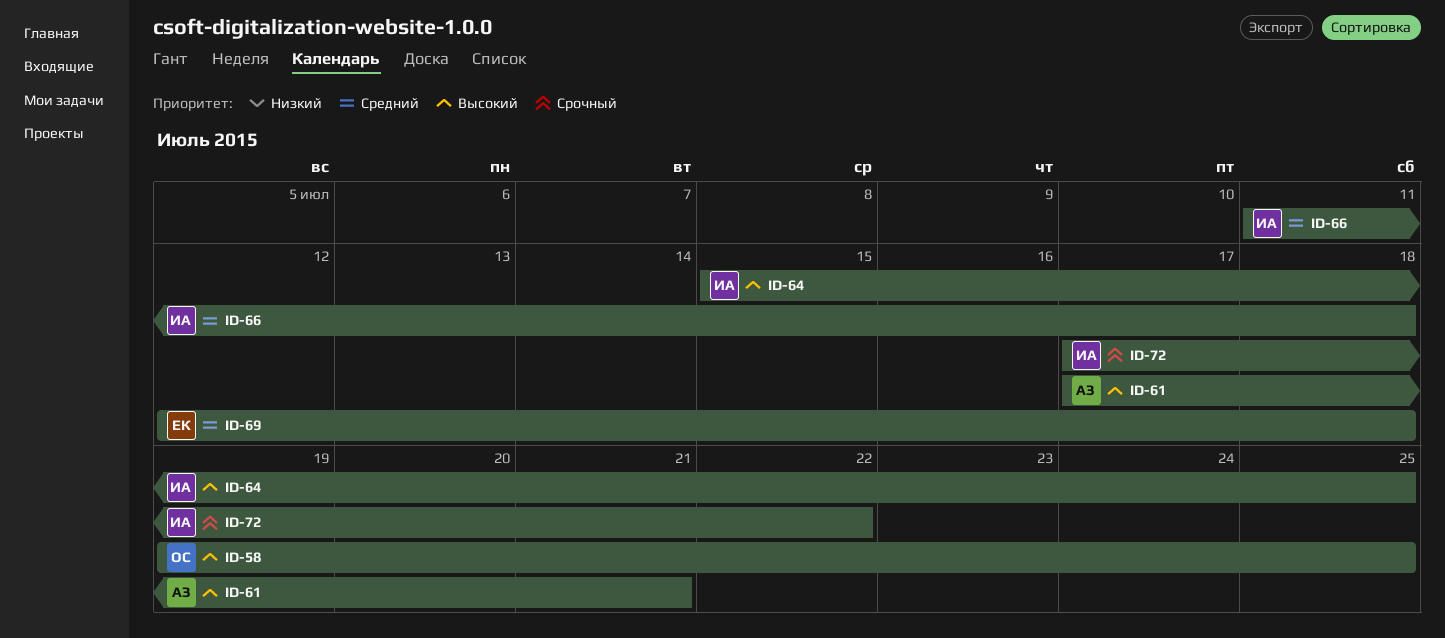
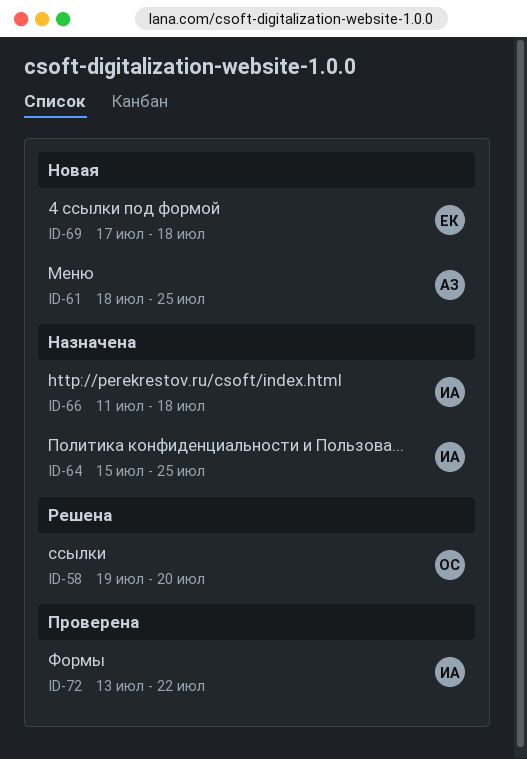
ID-58, due: Jul 25 -> Jul 20
ID-61, start: Jul 17 -> Jul 18
ID-61, due: Jul 21 -> Jul 25
ID-69, start: Jul 12 -> Jul 17
ID-72, start: Jul 17 -> Jul 13

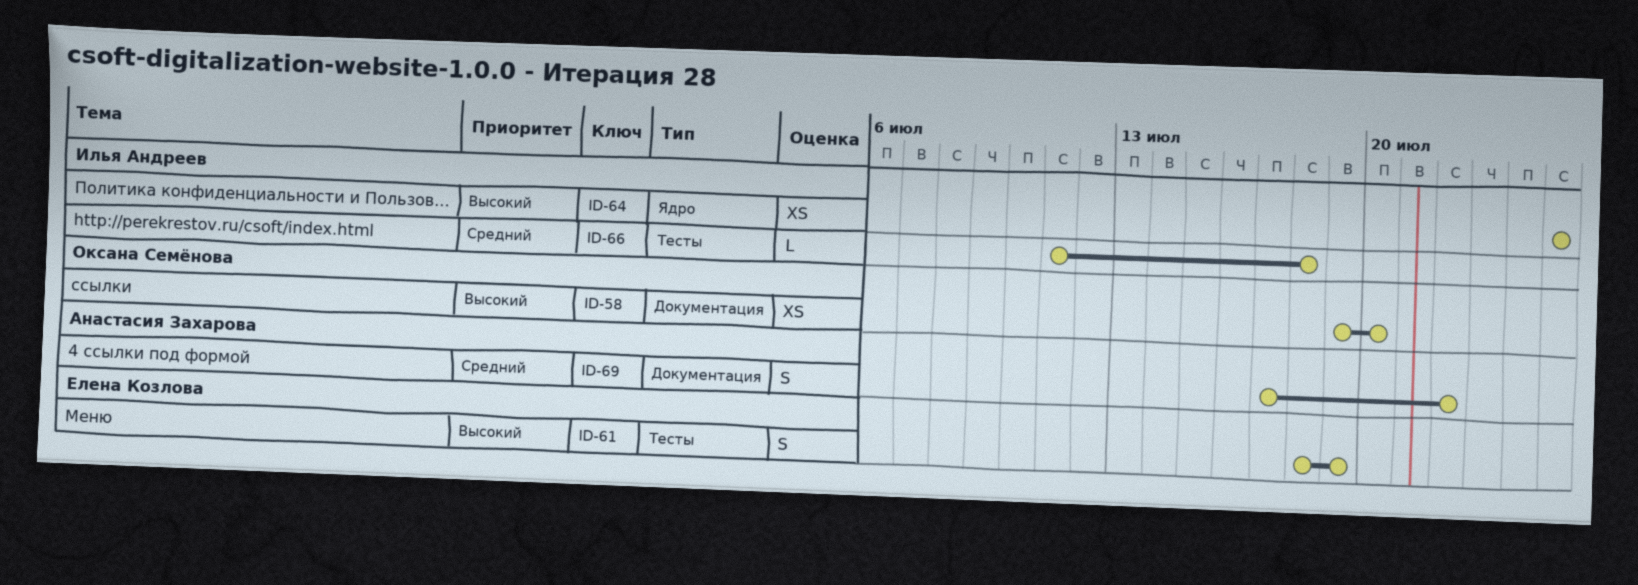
ID-61, owner: Анастасия Захарова -> Елена Козлова
ID-61, due: Jul 25 -> Jul 19
ID-64, start: Jul 15 -> Jul 25
ID-69, owner: Елена Козлова -> Анастасия Захарова
ID-69, due: Jul 18 -> Jul 22
ID-72: present -> none

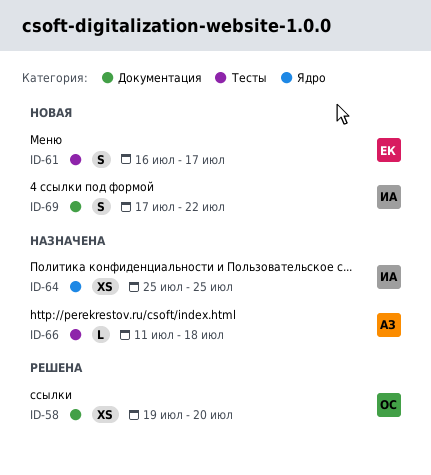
ID-61, start: Jul 18 -> Jul 16
ID-61, due: Jul 19 -> Jul 17
ID-66, owner: Илья Андреев -> Анастасия Захарова
ID-69, owner: Анастасия Захарова -> Илья Андреев

